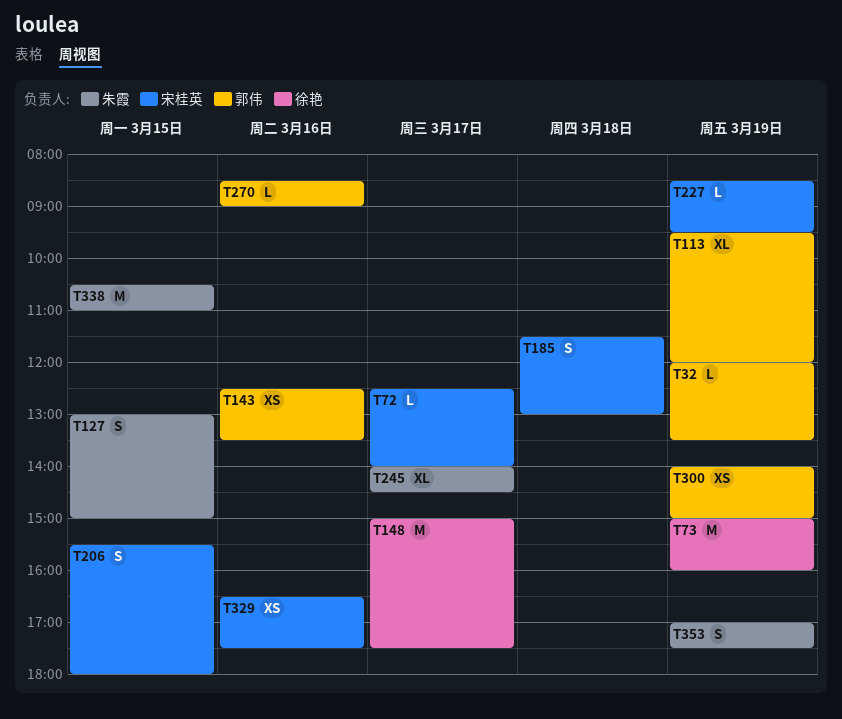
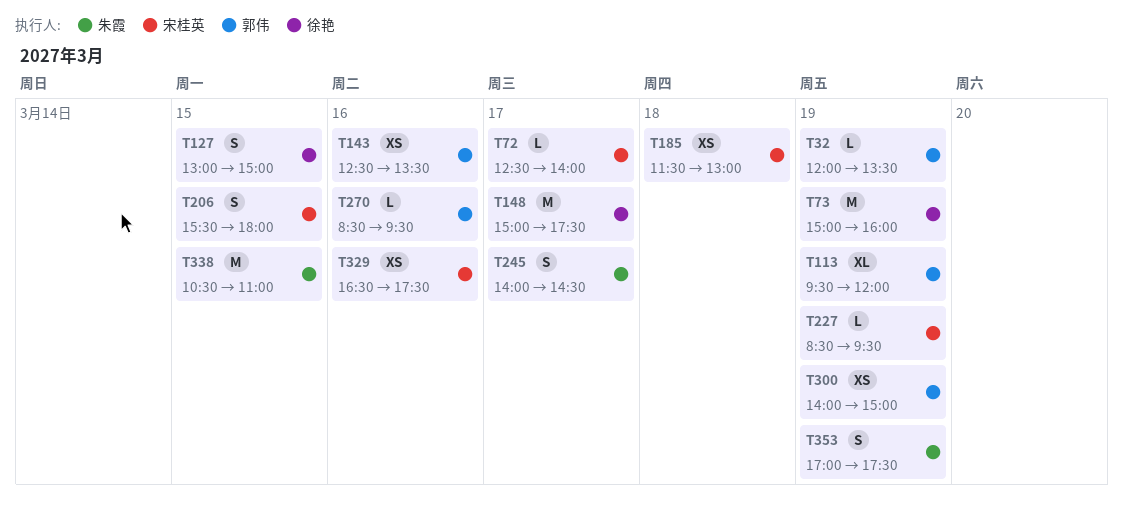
T127, owner: 朱霞 -> 徐艳
T185, estimate: S -> XS
T245, estimate: XL -> S
T270, ends: 09:00 -> 09:30

